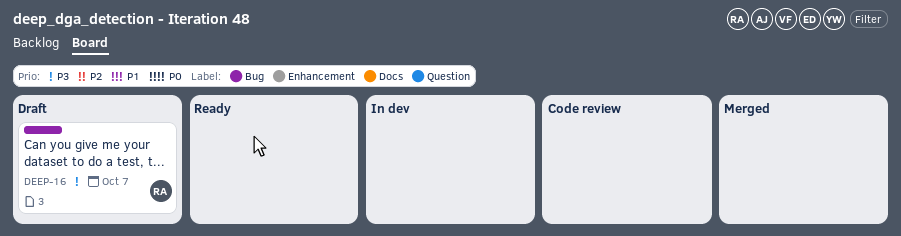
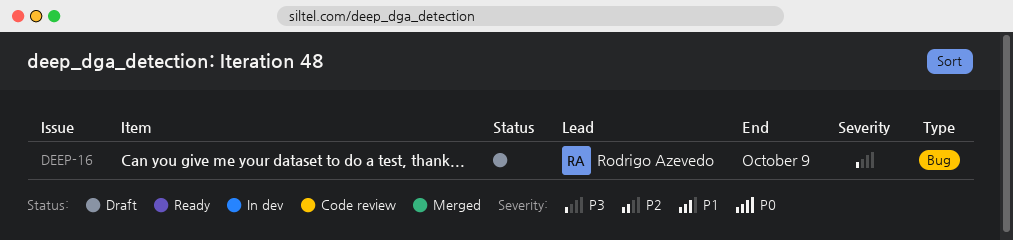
DEEP-16, due: Oct 7 -> Oct 9

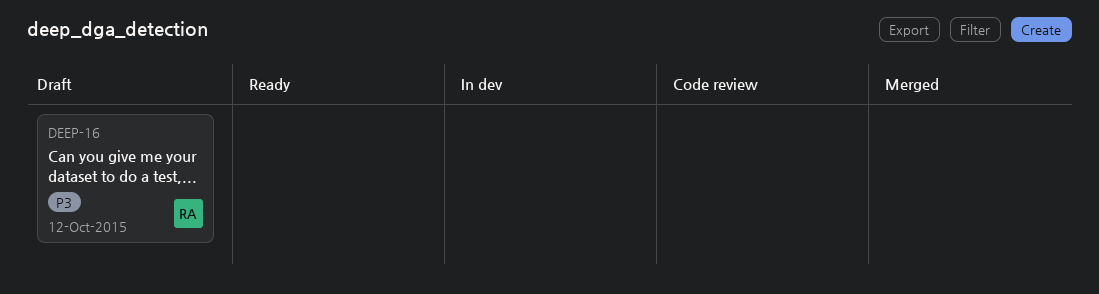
DEEP-16, due: Oct 9 -> Oct 12

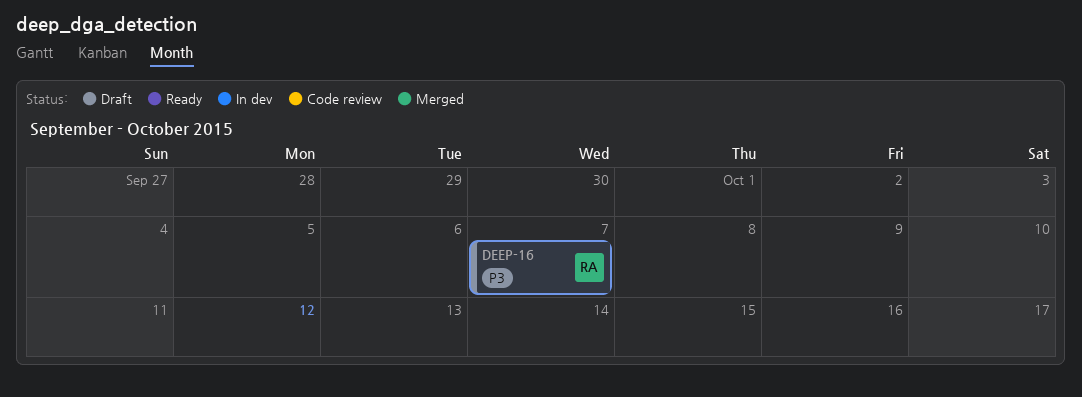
DEEP-16, due: Oct 12 -> Oct 7

